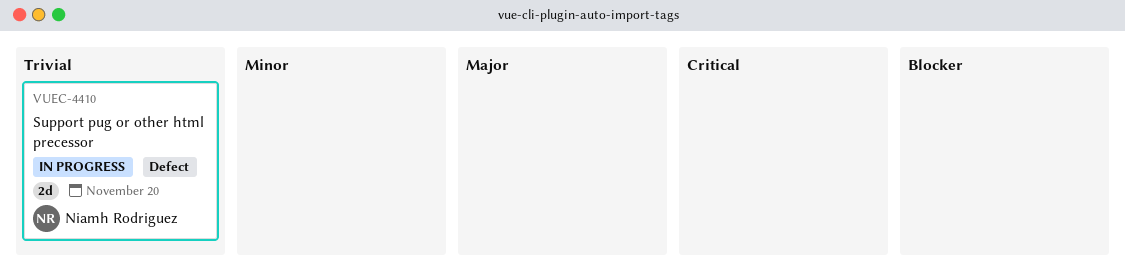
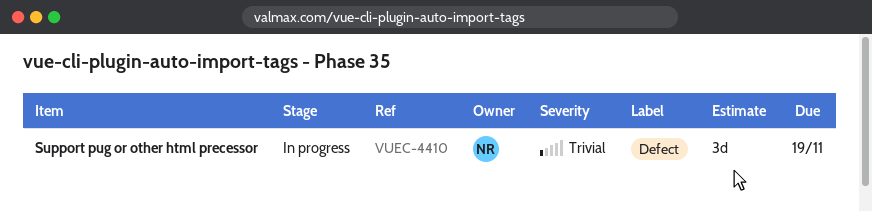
VUEC-4410, estimate: 2d -> 3d
VUEC-4410, due: Nov 20 -> Nov 19

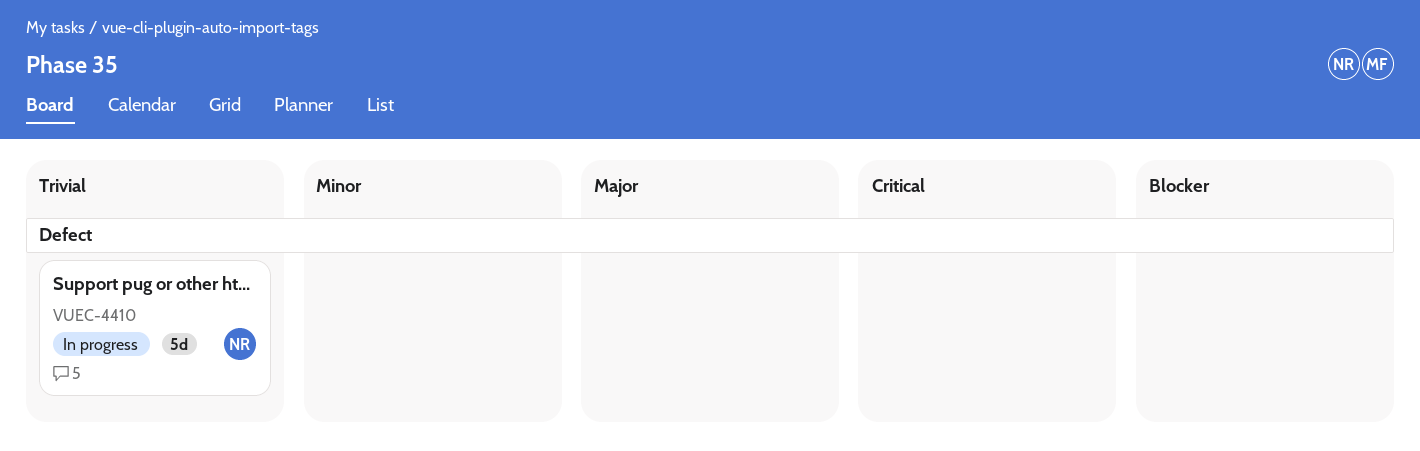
VUEC-4410, estimate: 3d -> 5d

